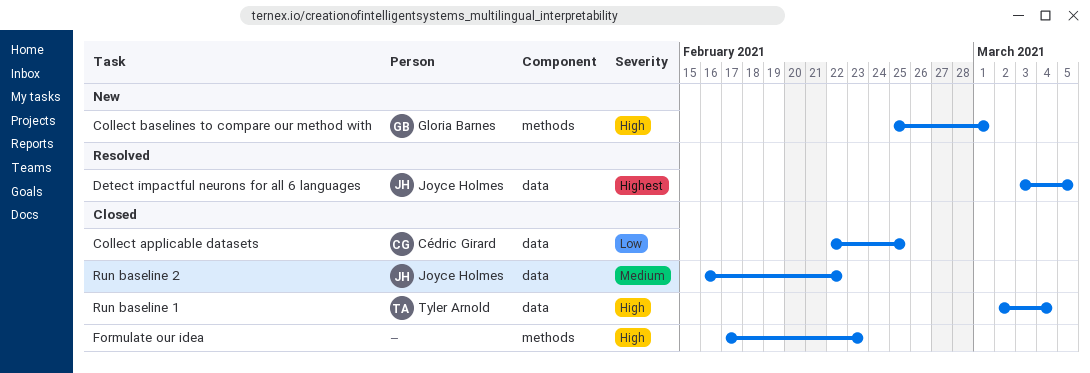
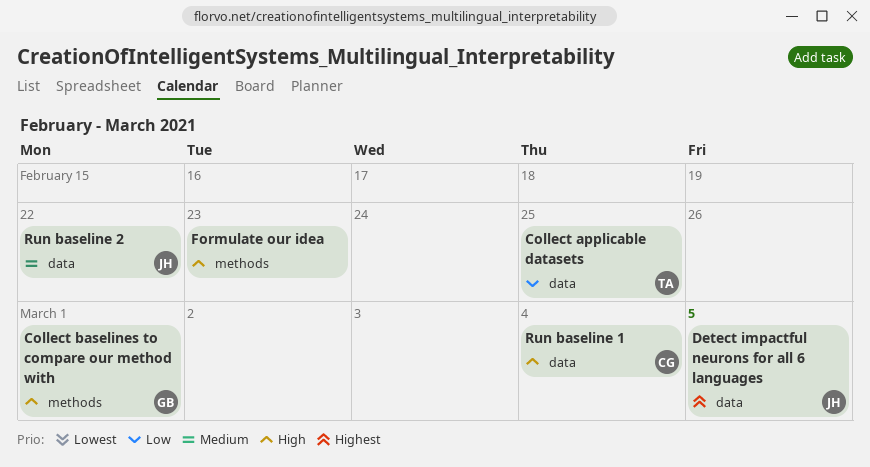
Collect applicable datasets, owner: Cédric Girard -> Tyler Arnold
Run baseline 1, owner: Tyler Arnold -> Cédric Girard

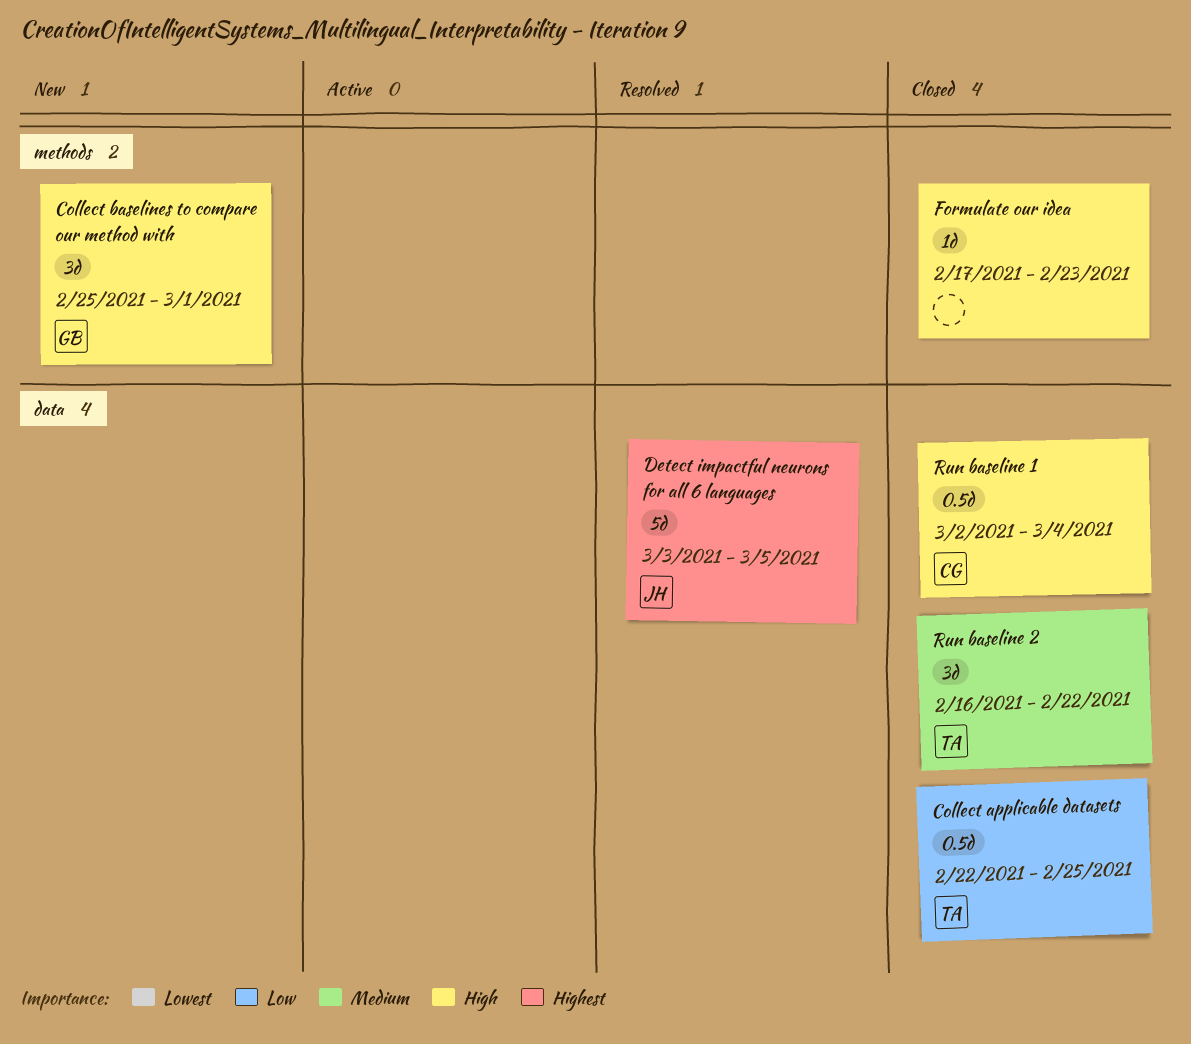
Run baseline 2, owner: JH -> TA

